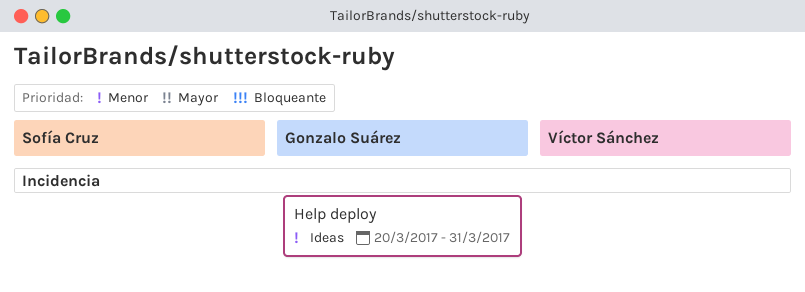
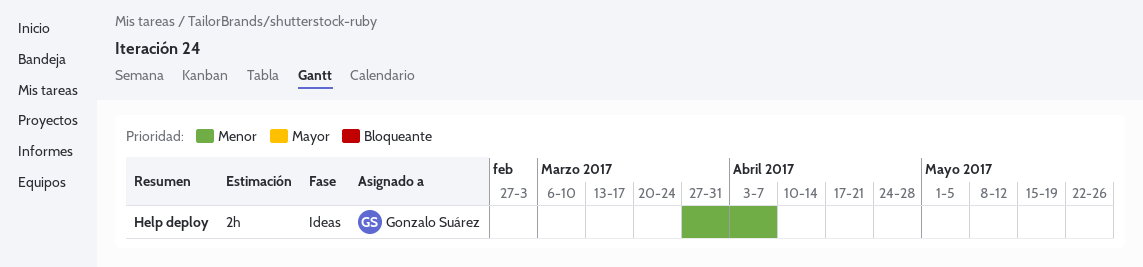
Help deploy, start: Mar 20 -> Mar 27
Help deploy, due: Mar 31 -> Apr 7

